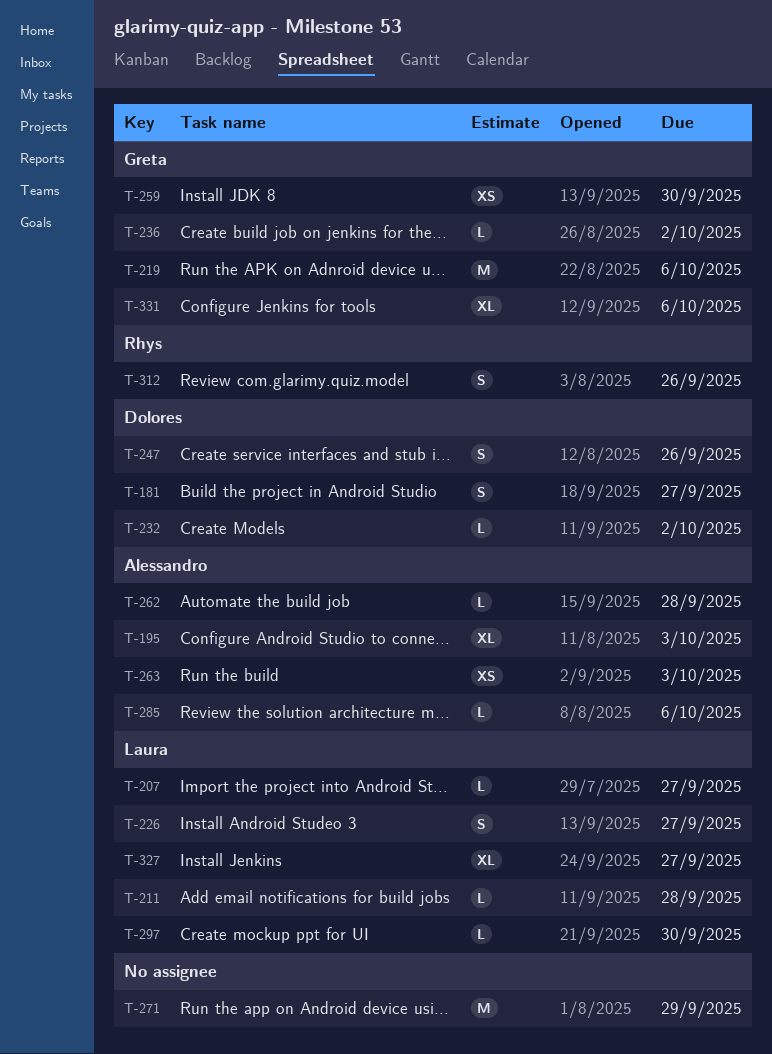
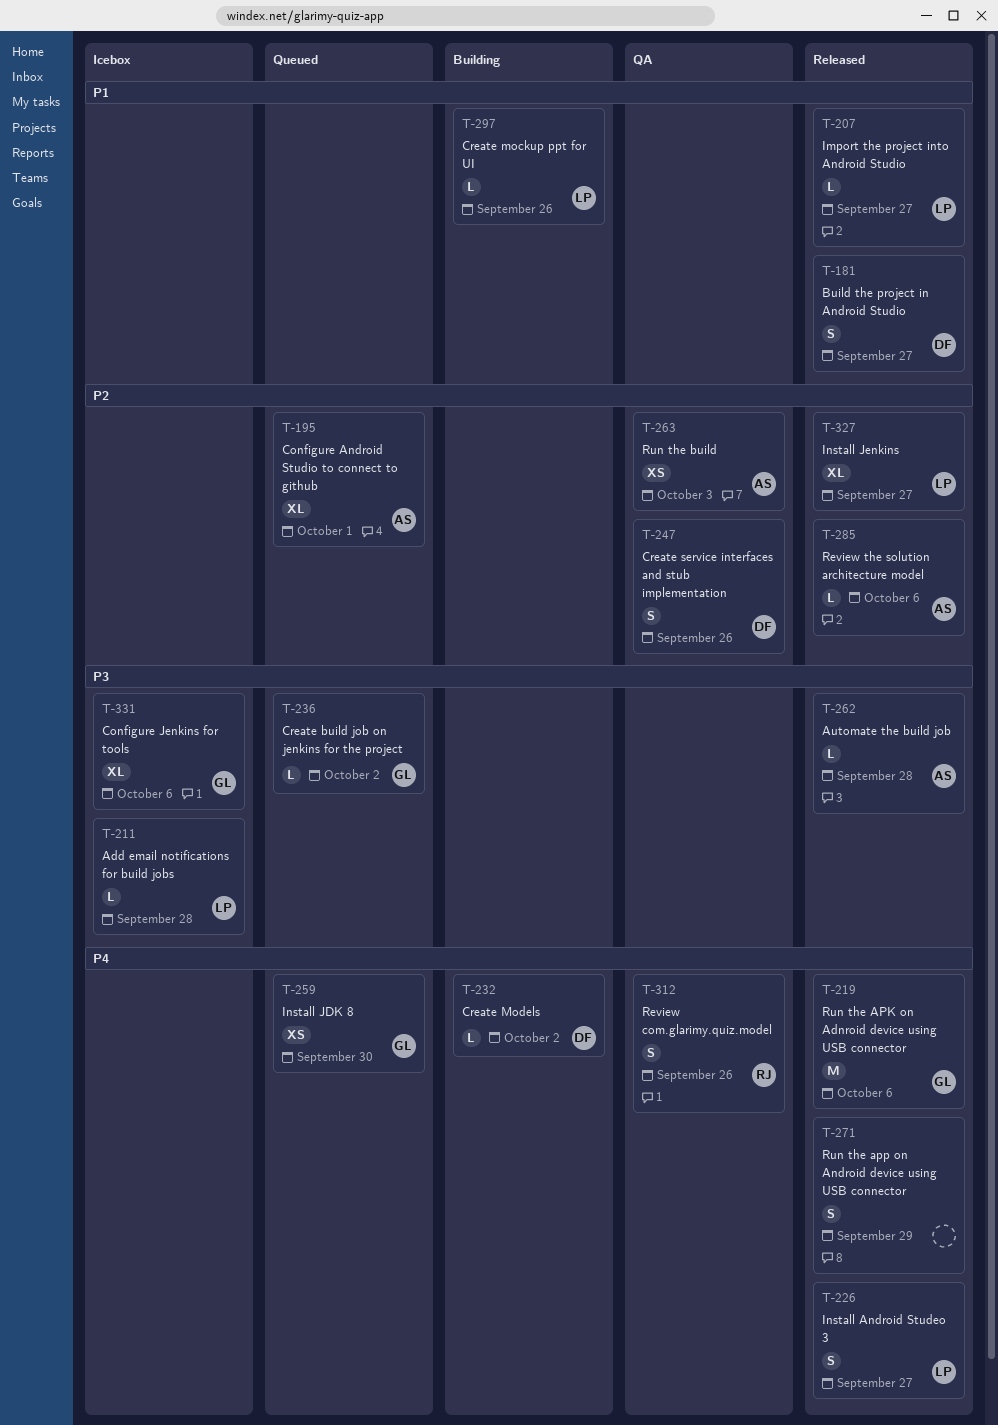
T-195, due: Oct 3 -> Oct 1
T-271, estimate: M -> S
T-297, due: Sep 30 -> Sep 26

